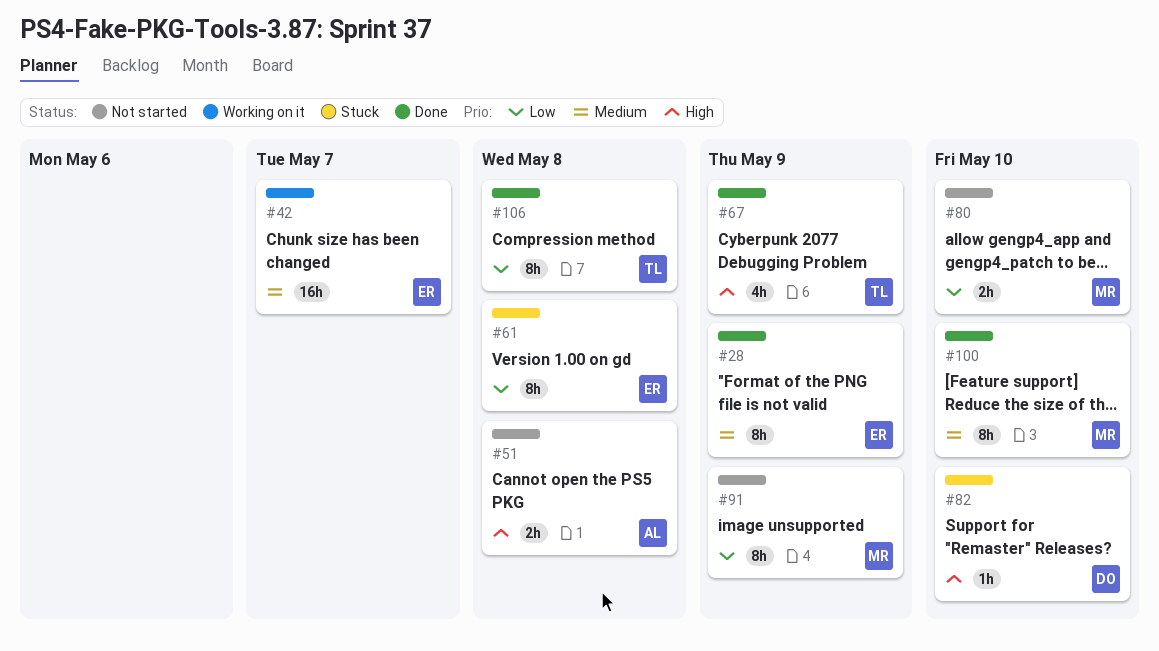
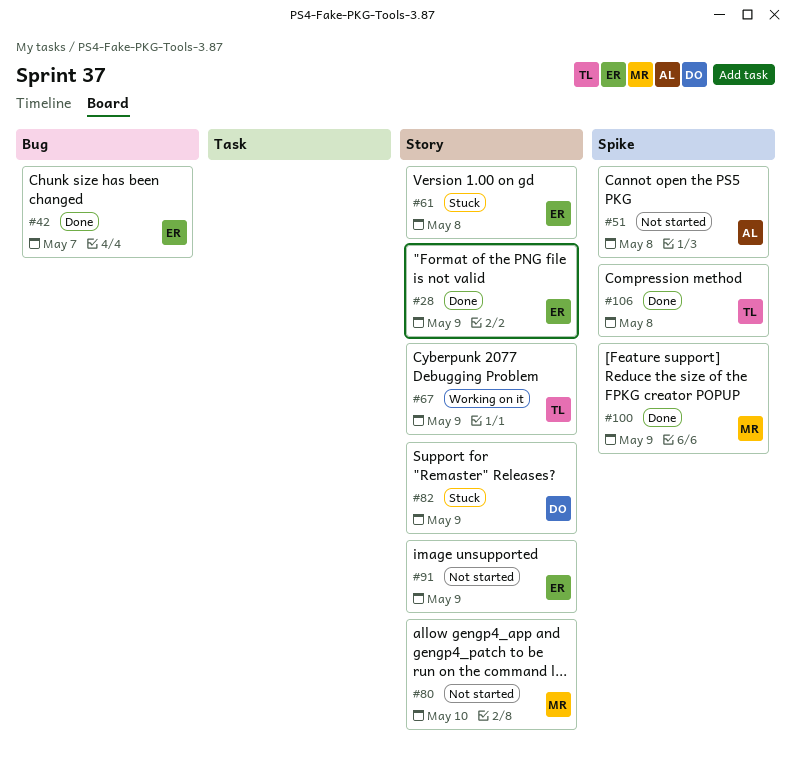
#42, status: Working on it -> Done
#67, status: Done -> Working on it
#82, due: May 10 -> May 9
#91, owner: MR -> ER
#100, due: May 10 -> May 9

